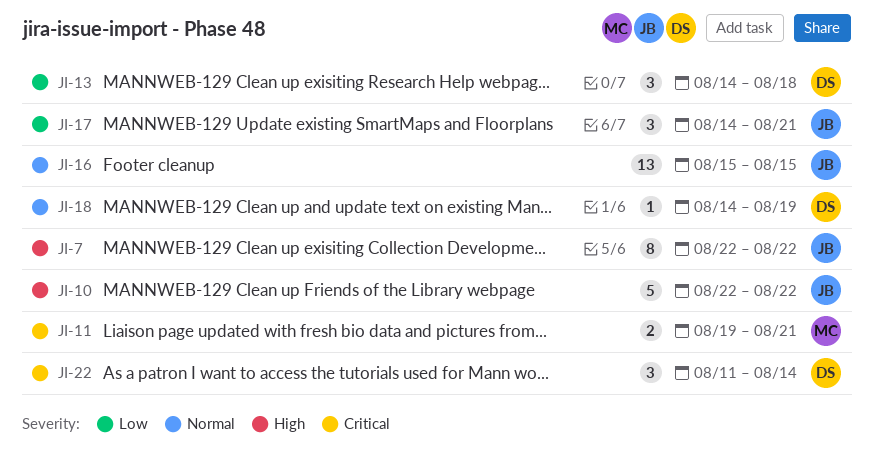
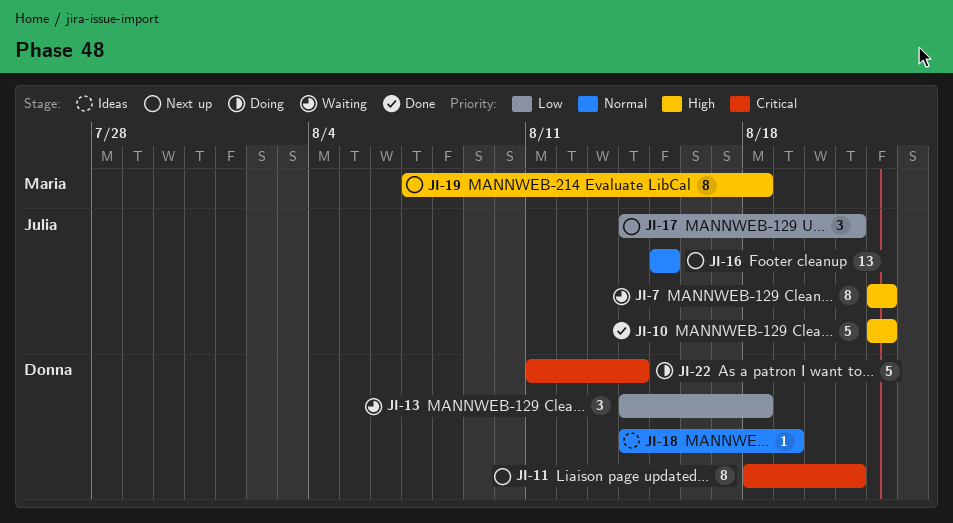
JI-11, owner: Maria -> Donna
JI-11, estimate: 2 -> 8
JI-11, start: Aug 19 -> Aug 18
JI-19: none -> present
JI-22, estimate: 3 -> 5

